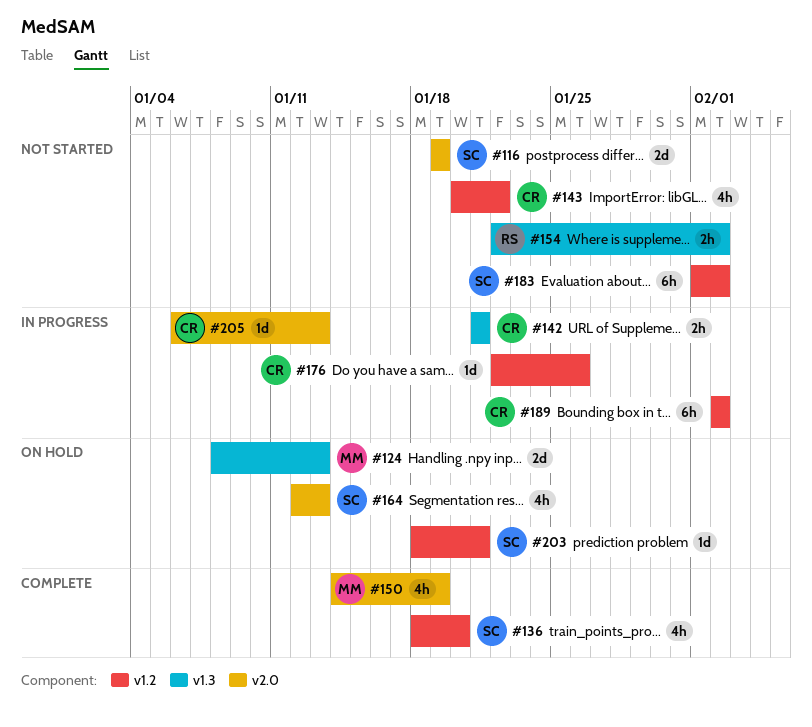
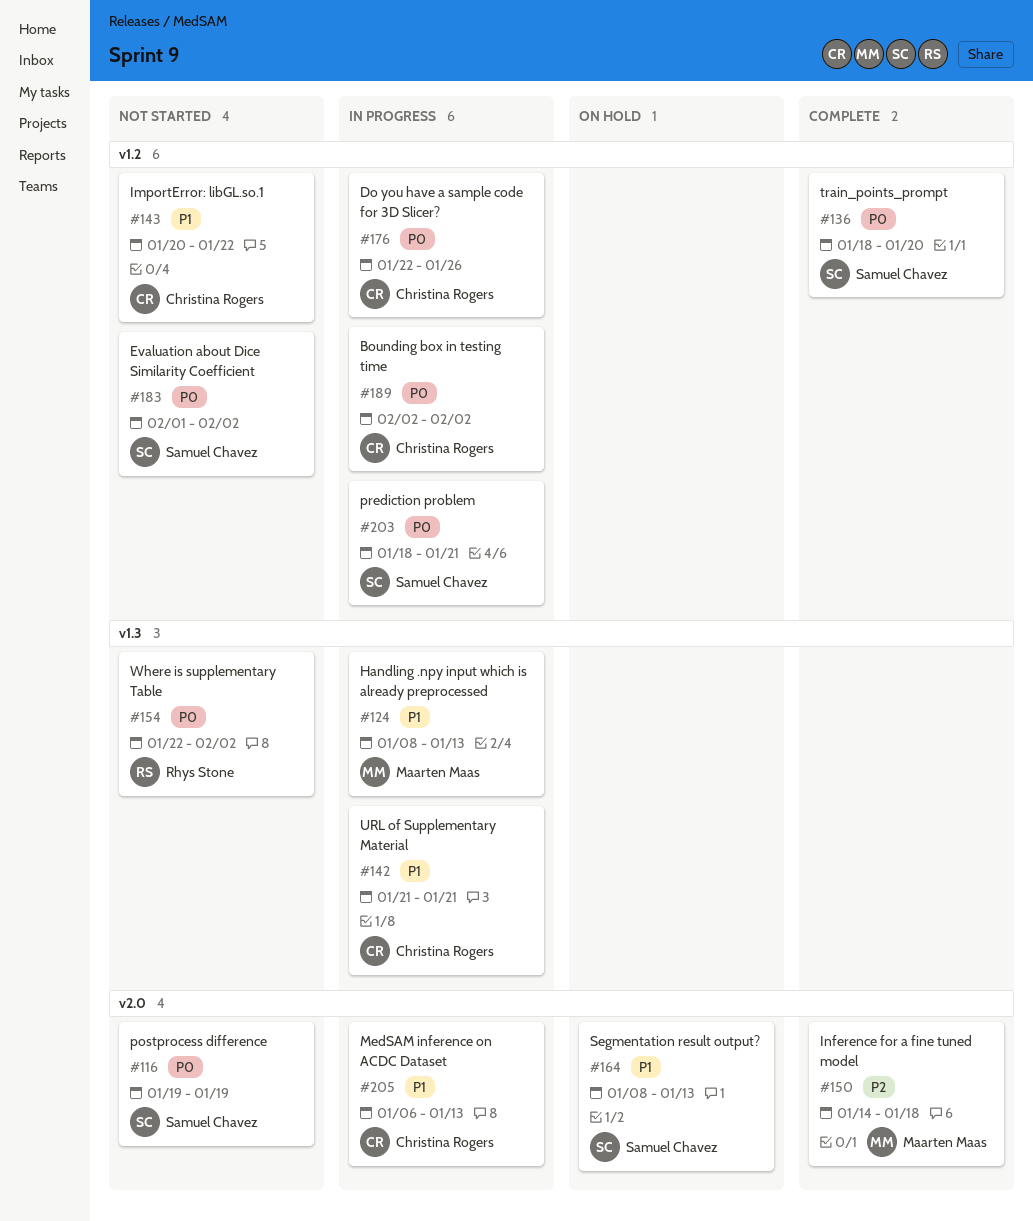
#124, status: On hold -> In progress
#150, due: Jan 19 -> Jan 18
#164, start: Jan 12 -> Jan 8
#203, status: On hold -> In progress

